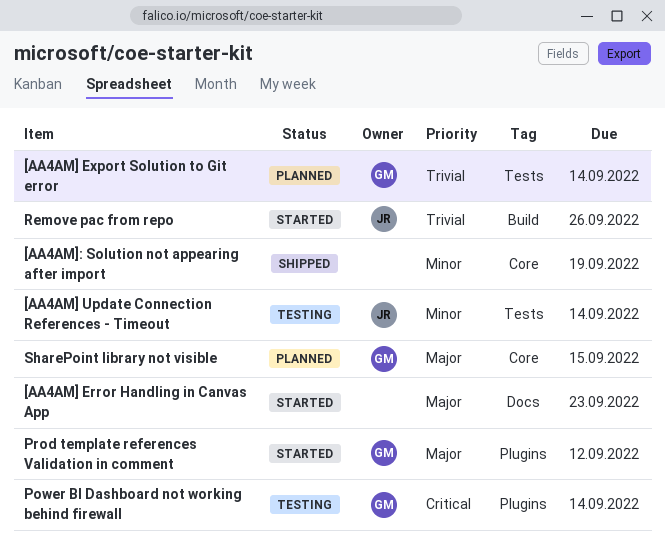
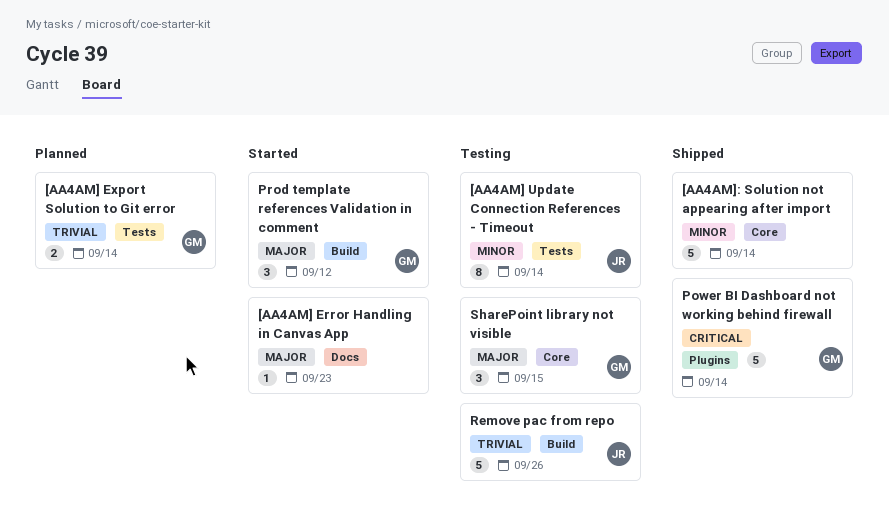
[AA4AM]: Solution not appearing after import, due: Sep 19 -> Sep 14
Power BI Dashboard not working behind firewall, status: Testing -> Shipped
Prod template references Validation in comment, label: Plugins -> Build
Remove pac from repo, status: Started -> Testing
SharePoint library not visible, status: Planned -> Testing

